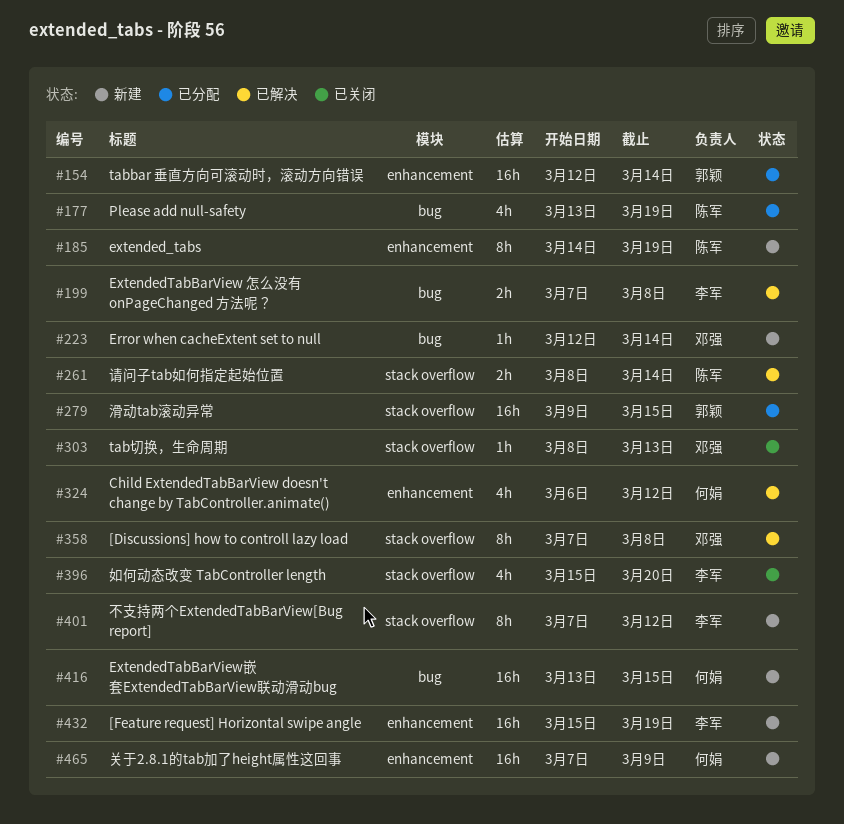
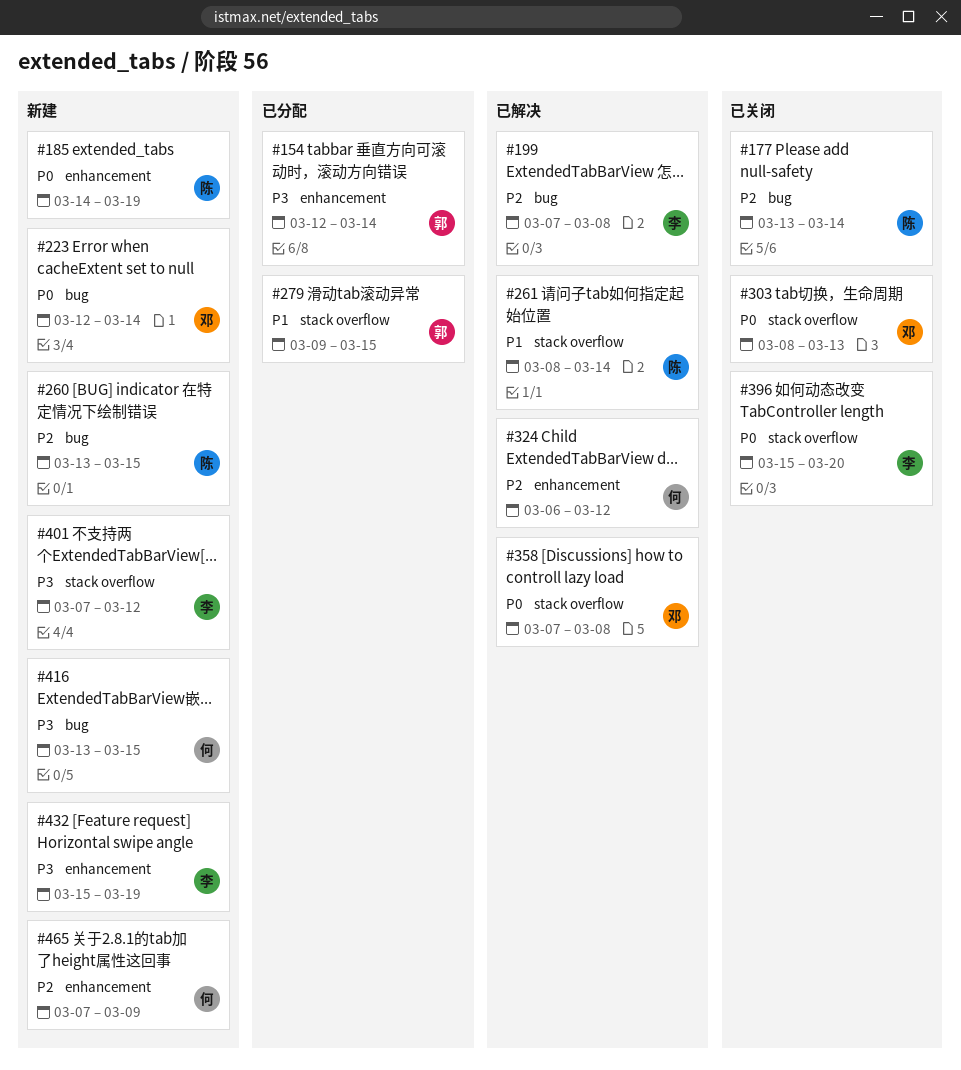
#177, status: 已分配 -> 已关闭
#177, due: Mar 19 -> Mar 14
#260: none -> present

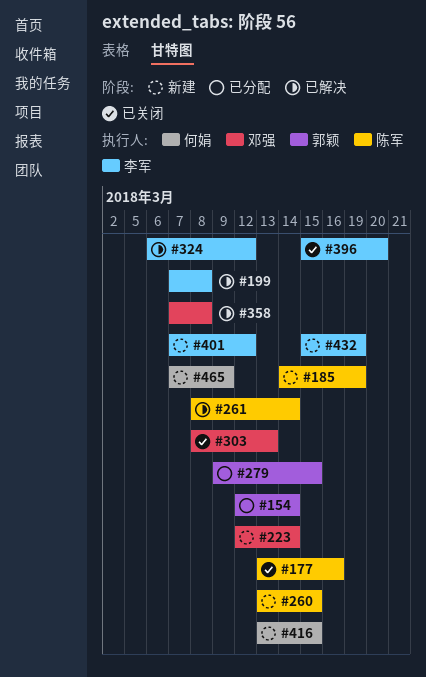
#177, due: Mar 14 -> Mar 16
#324, owner: 何娟 -> 李军

